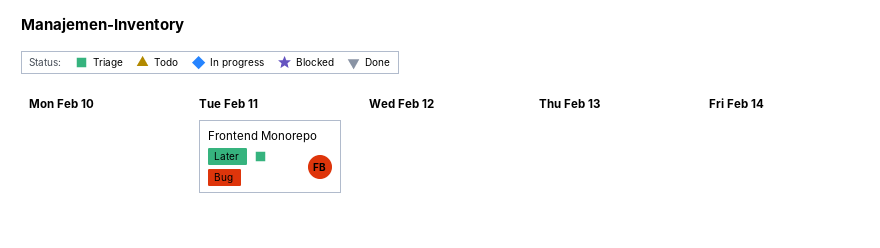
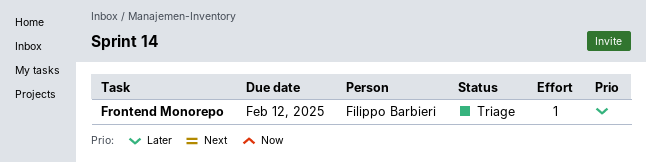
Frontend Monorepo, due: Feb 11 -> Feb 12

